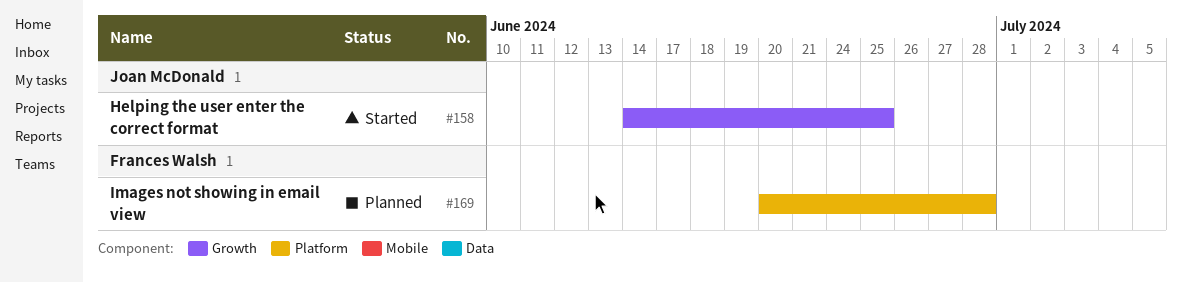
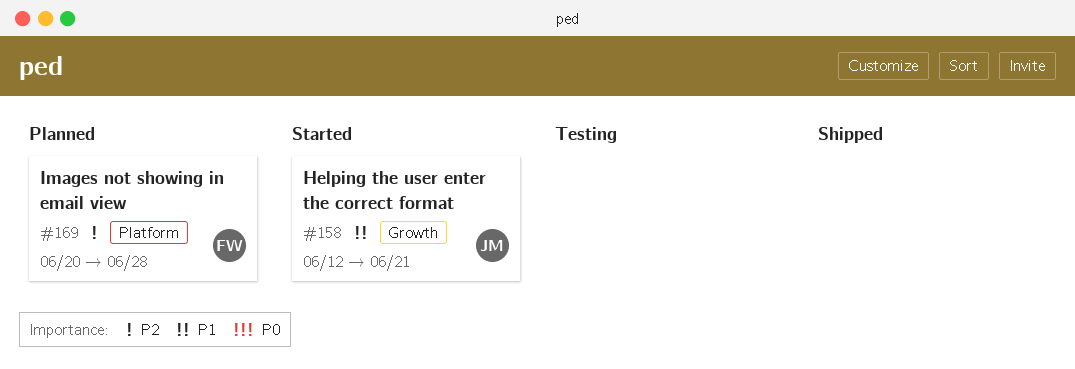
#158, start: Jun 14 -> Jun 12
#158, due: Jun 25 -> Jun 21

